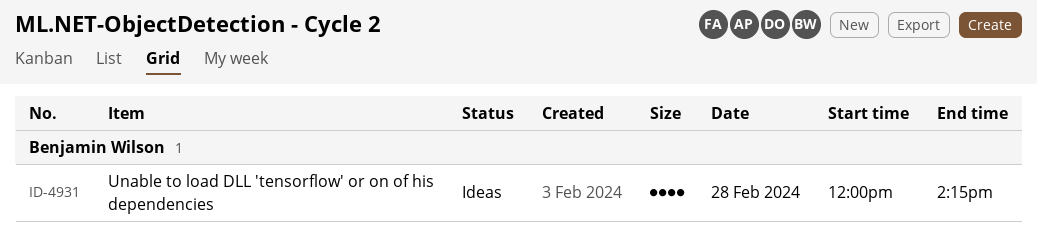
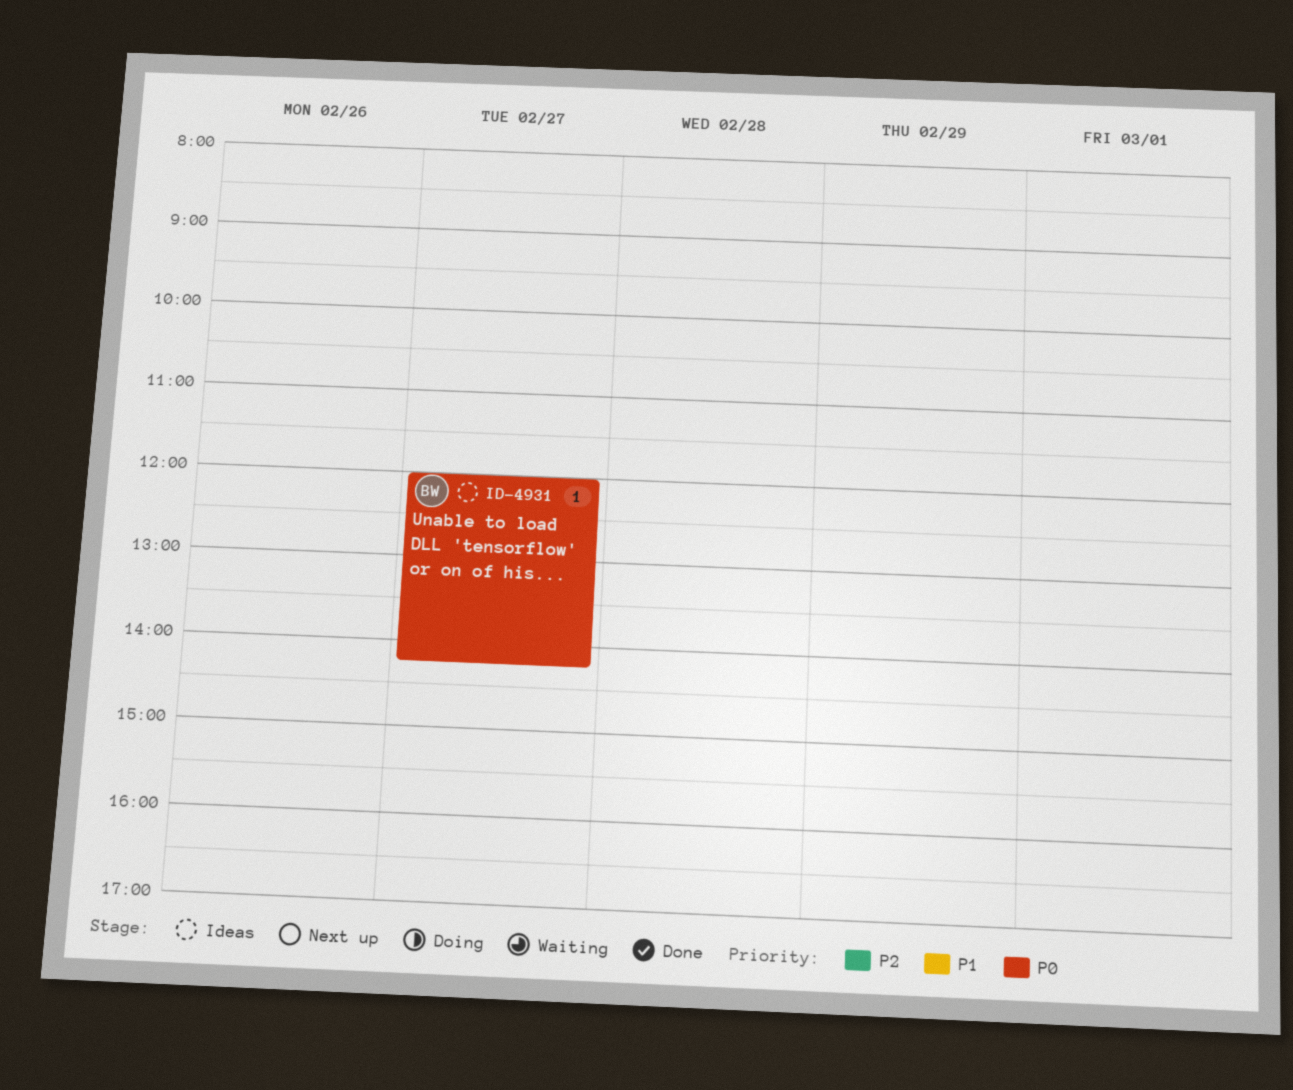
ID-4931, estimate: 4 -> 1
ID-4931, day: Feb 28 -> Feb 27

